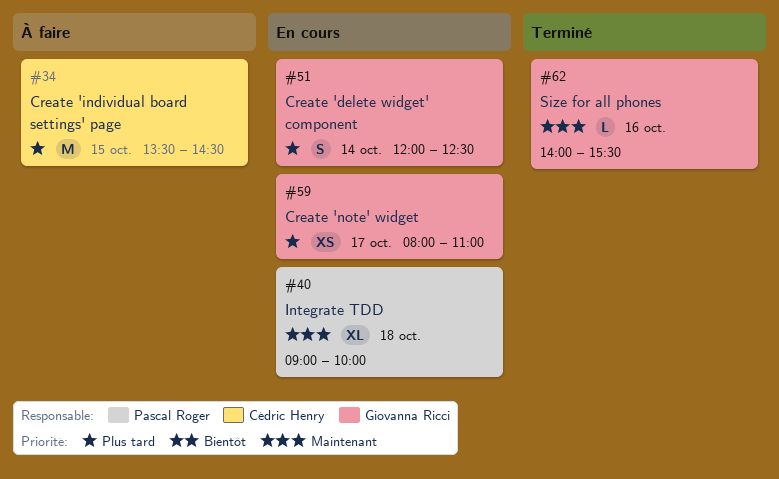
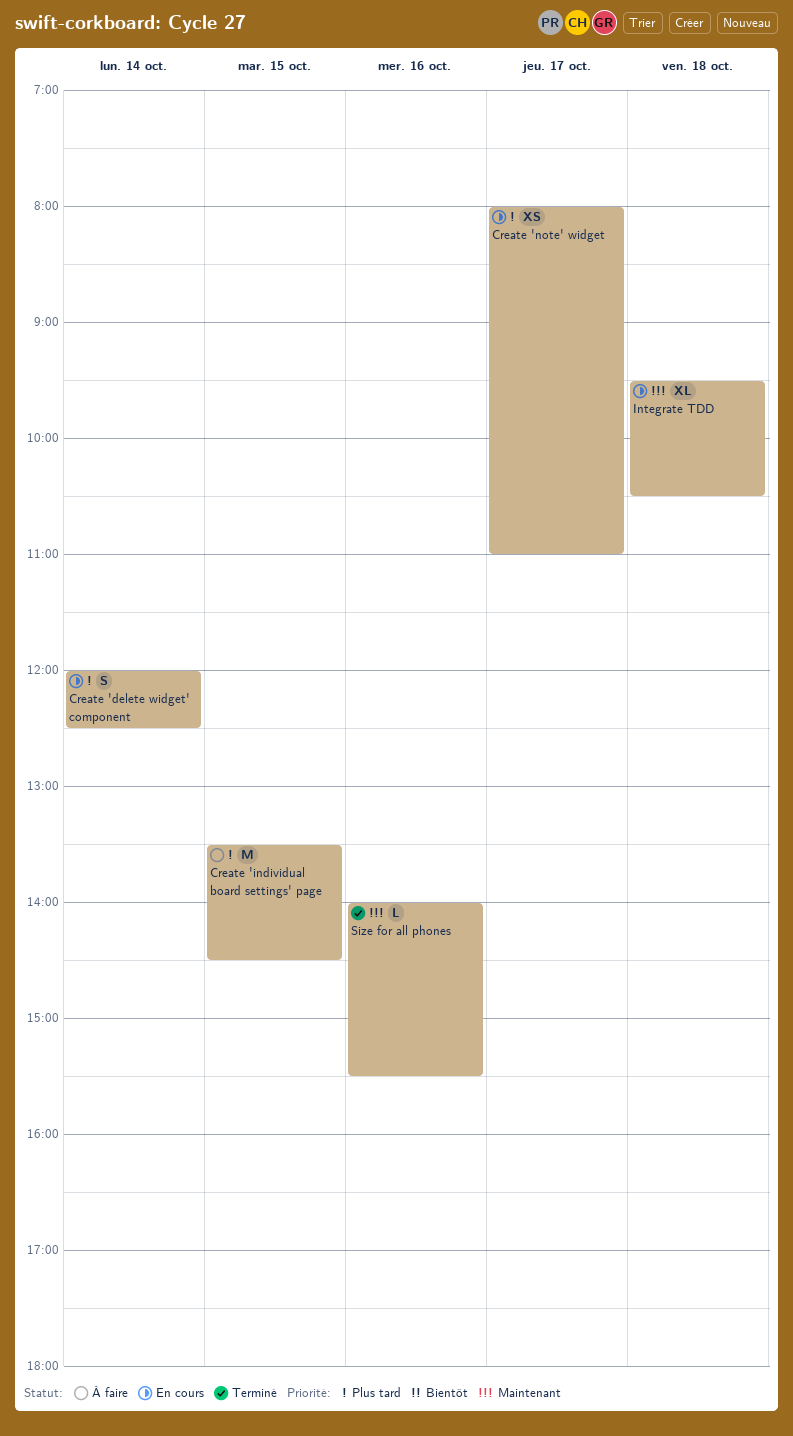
Integrate TDD, begins: 09:00 -> 09:30
Integrate TDD, ends: 10:00 -> 10:30

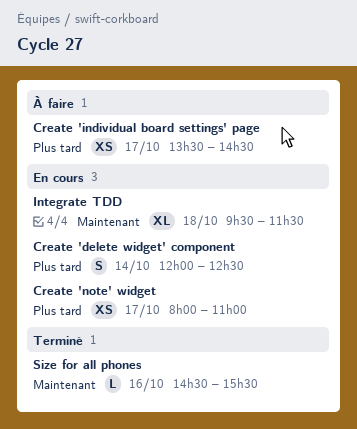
Create 'individual board settings' page, estimate: M -> XS
Create 'individual board settings' page, day: Oct 15 -> Oct 17
Integrate TDD, ends: 10:30 -> 11:30
Size for all phones, begins: 14:00 -> 14:30

